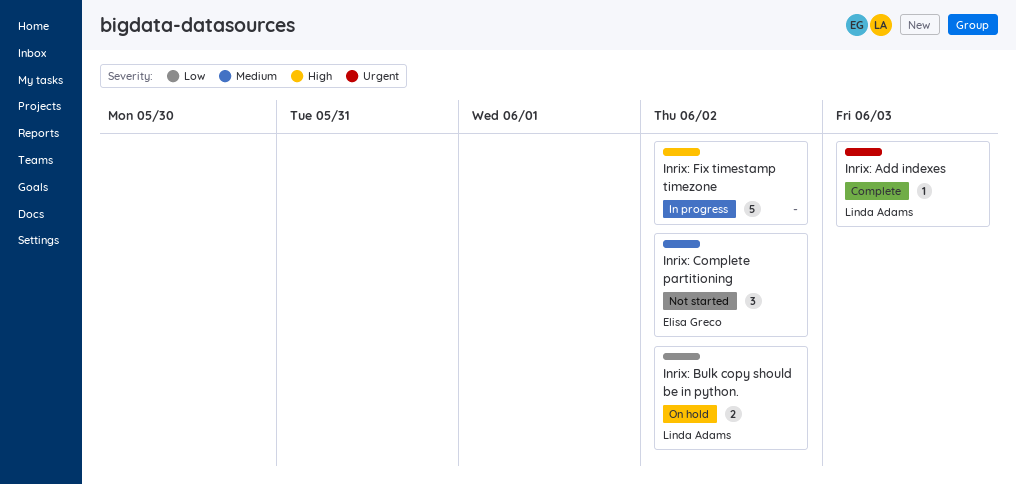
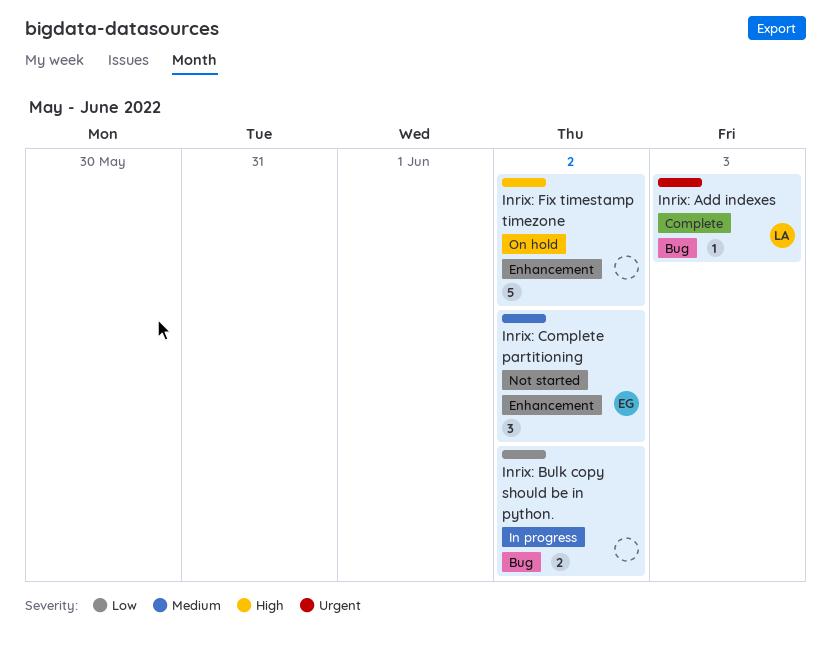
Inrix: Bulk copy should be in python., status: On hold -> In progress
Inrix: Bulk copy should be in python., owner: Linda Adams -> none
Inrix: Fix timestamp timezone, status: In progress -> On hold

